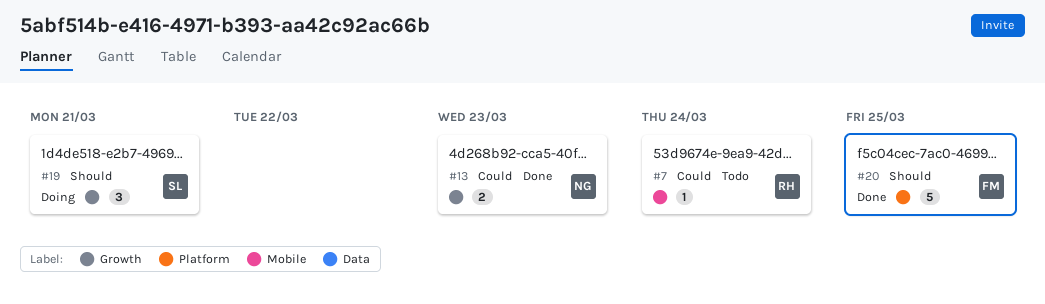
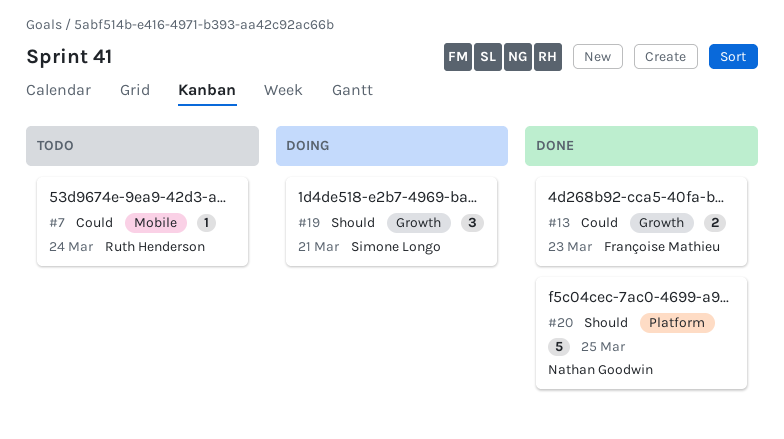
#13, owner: Nathan Goodwin -> Françoise Mathieu
#20, owner: Françoise Mathieu -> Nathan Goodwin

